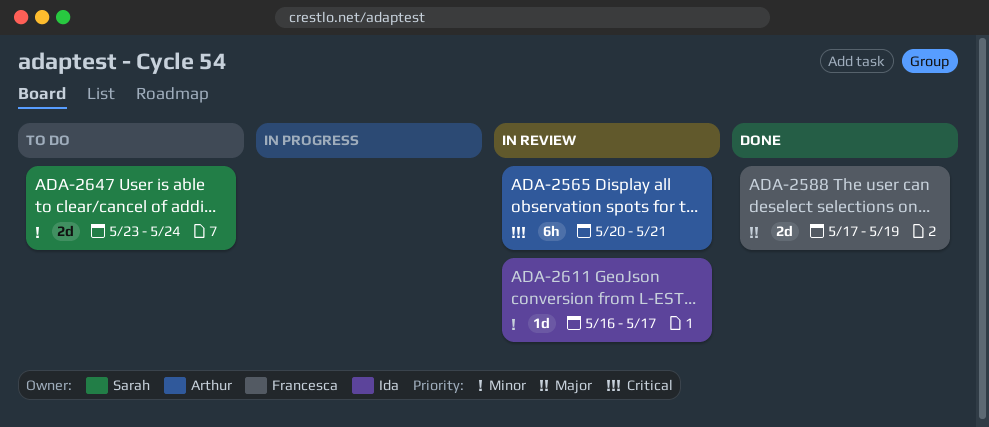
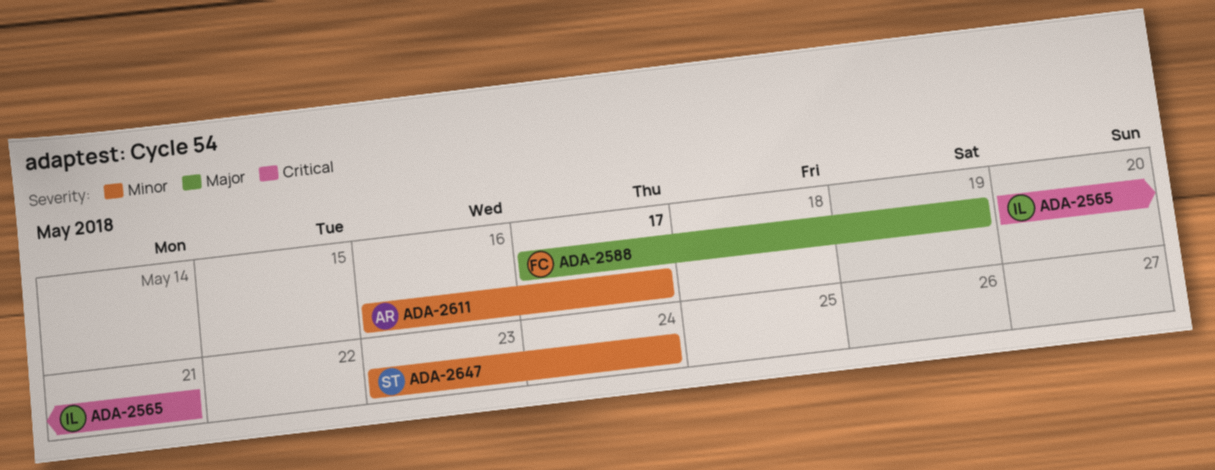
ADA-2565, owner: Arthur -> Ida
ADA-2611, owner: Ida -> Arthur

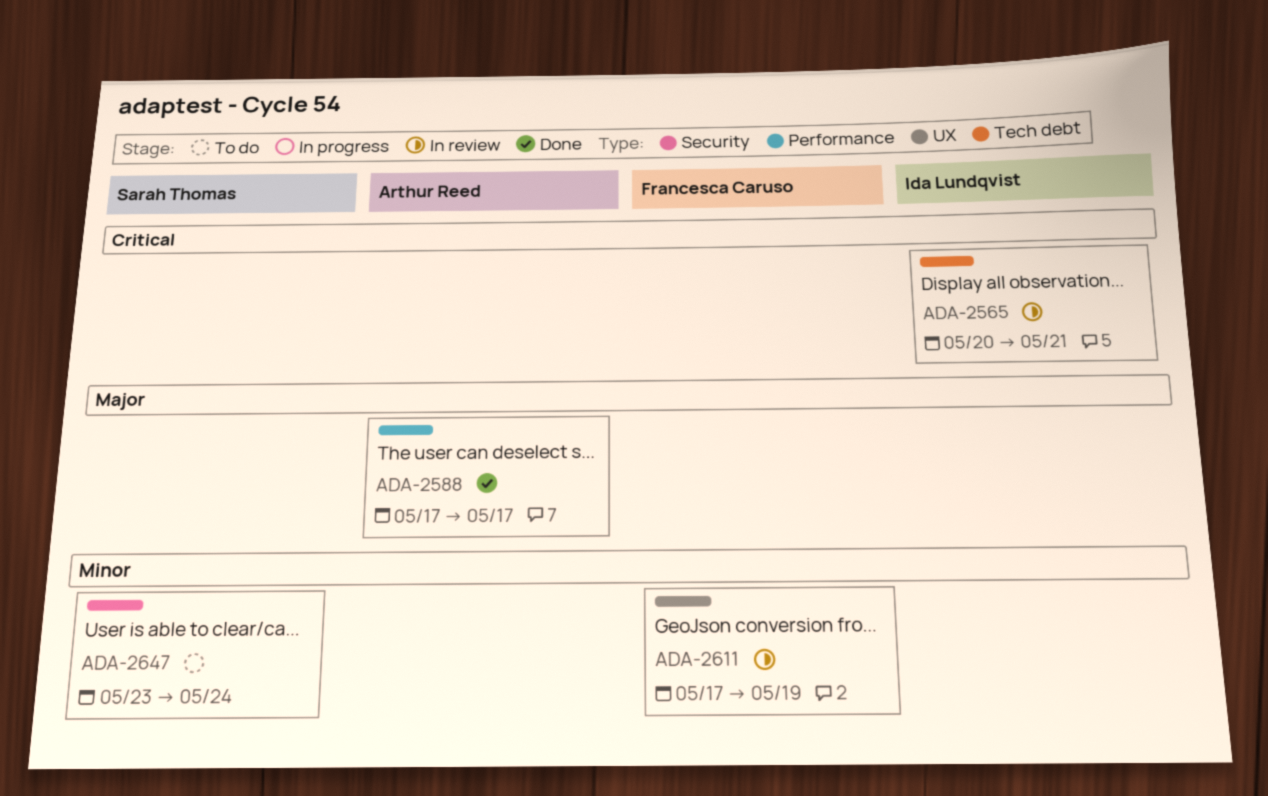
ADA-2588, owner: Francesca Caruso -> Arthur Reed
ADA-2588, due: May 19 -> May 17
ADA-2611, owner: Arthur Reed -> Francesca Caruso
ADA-2611, start: May 16 -> May 17
ADA-2611, due: May 17 -> May 19

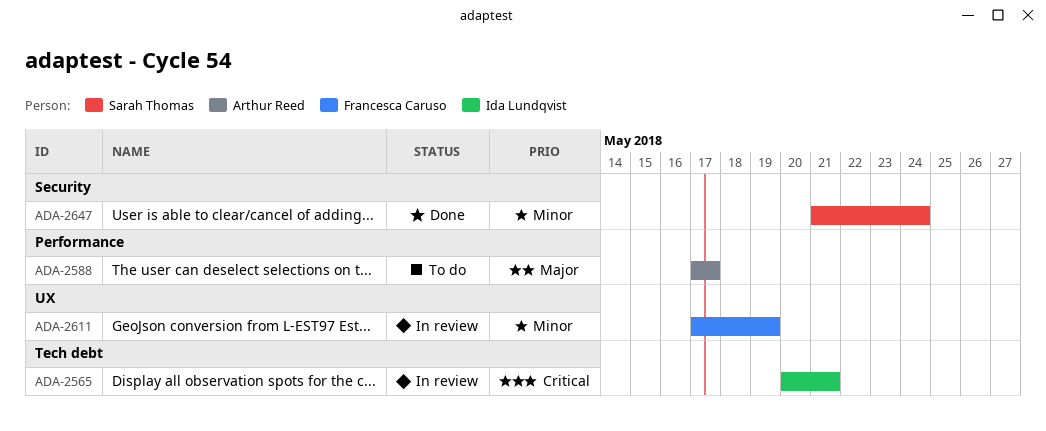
ADA-2588, status: Done -> To do
ADA-2647, status: To do -> Done
ADA-2647, start: May 23 -> May 21

